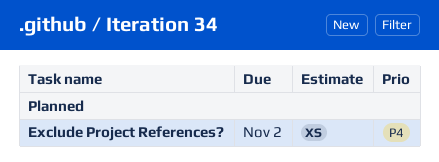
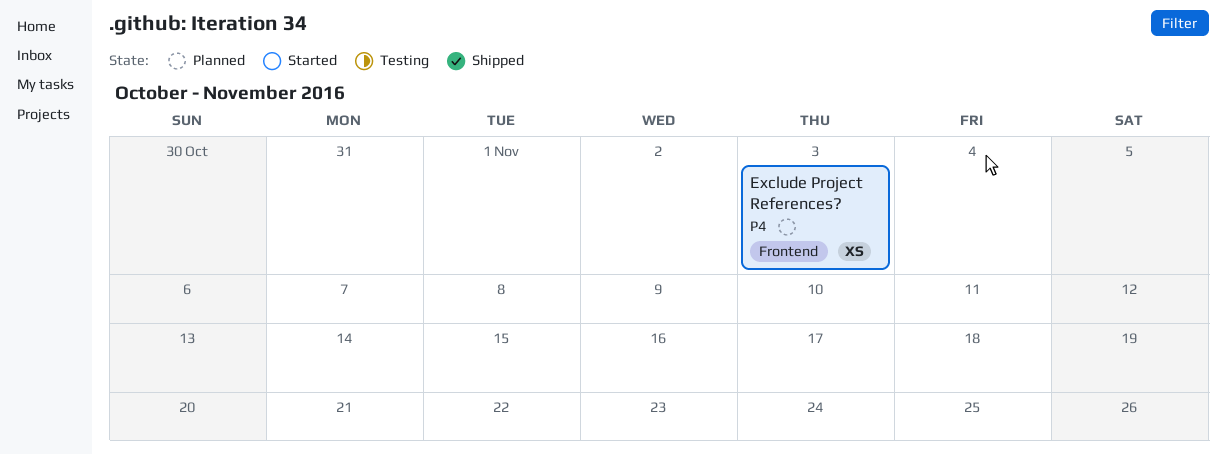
Exclude Project References?, due: Nov 2 -> Nov 3

